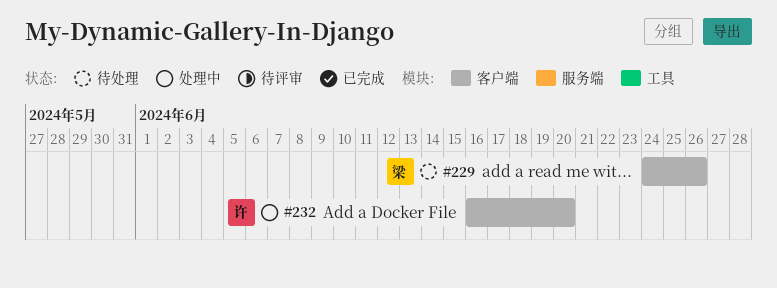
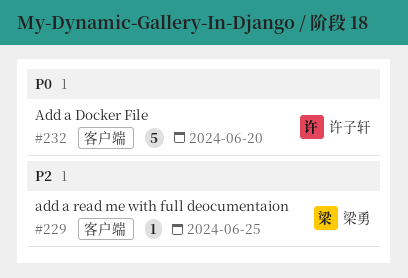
#229, due: Jun 26 -> Jun 25

